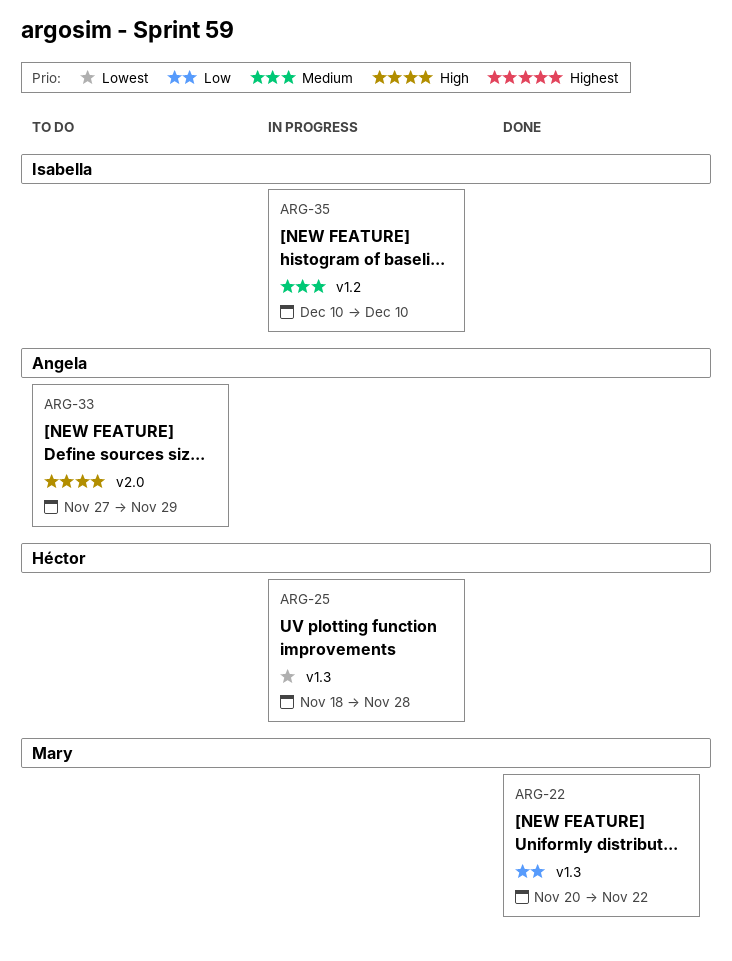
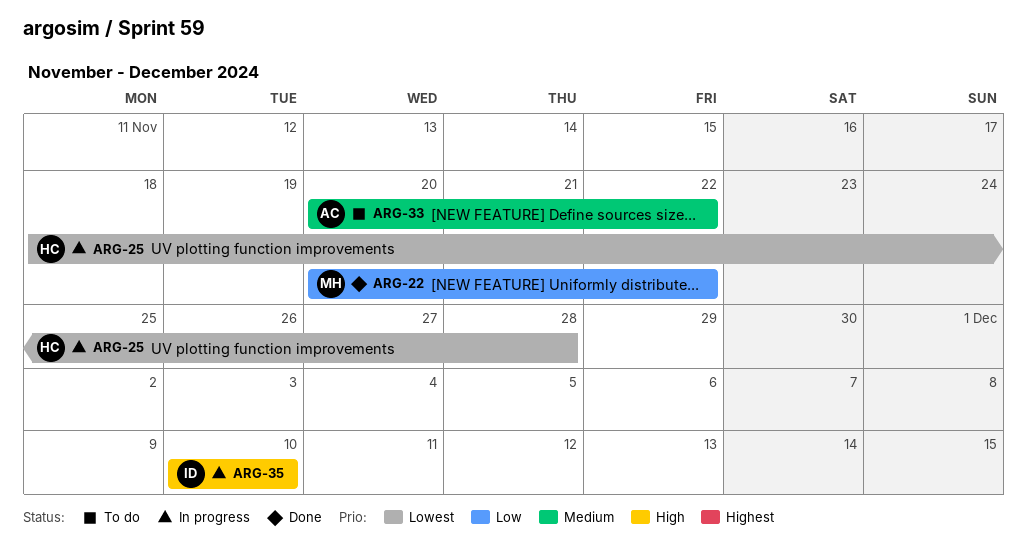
ARG-33, priority: High -> Medium
ARG-33, start: Nov 27 -> Nov 20
ARG-33, due: Nov 29 -> Nov 22
ARG-35, priority: Medium -> High

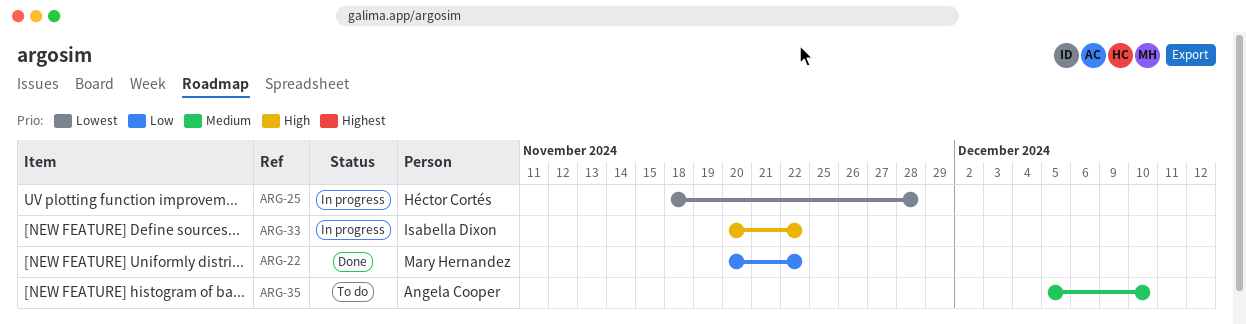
ARG-33, status: To do -> In progress
ARG-33, owner: Angela Cooper -> Isabella Dixon
ARG-33, priority: Medium -> High
ARG-35, status: In progress -> To do
ARG-35, owner: Isabella Dixon -> Angela Cooper
ARG-35, priority: High -> Medium
ARG-35, start: Dec 10 -> Dec 5

